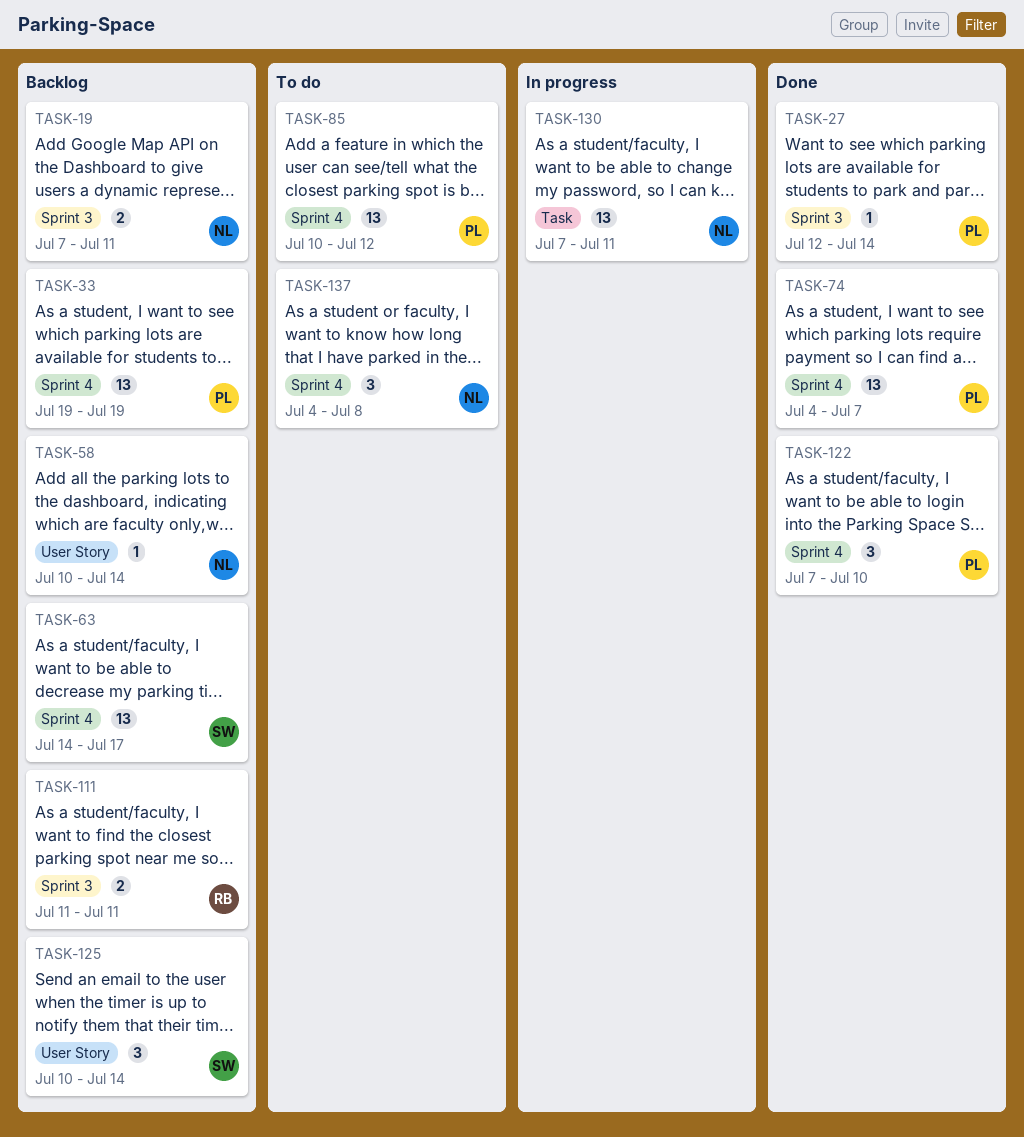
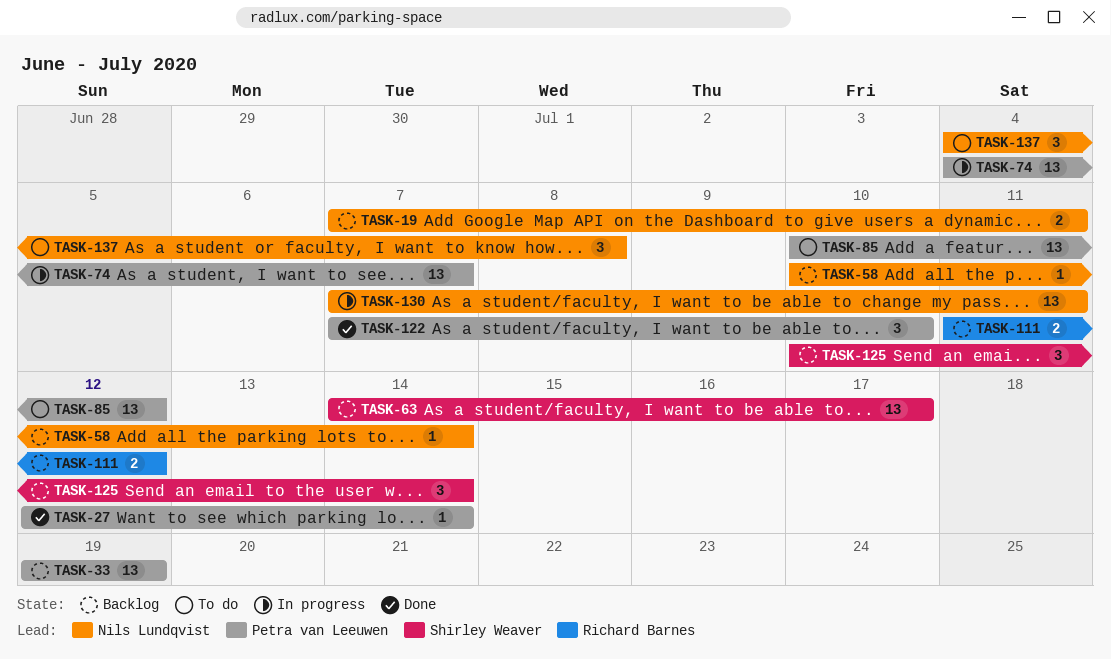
TASK-74, status: Done -> In progress
TASK-111, due: Jul 11 -> Jul 12

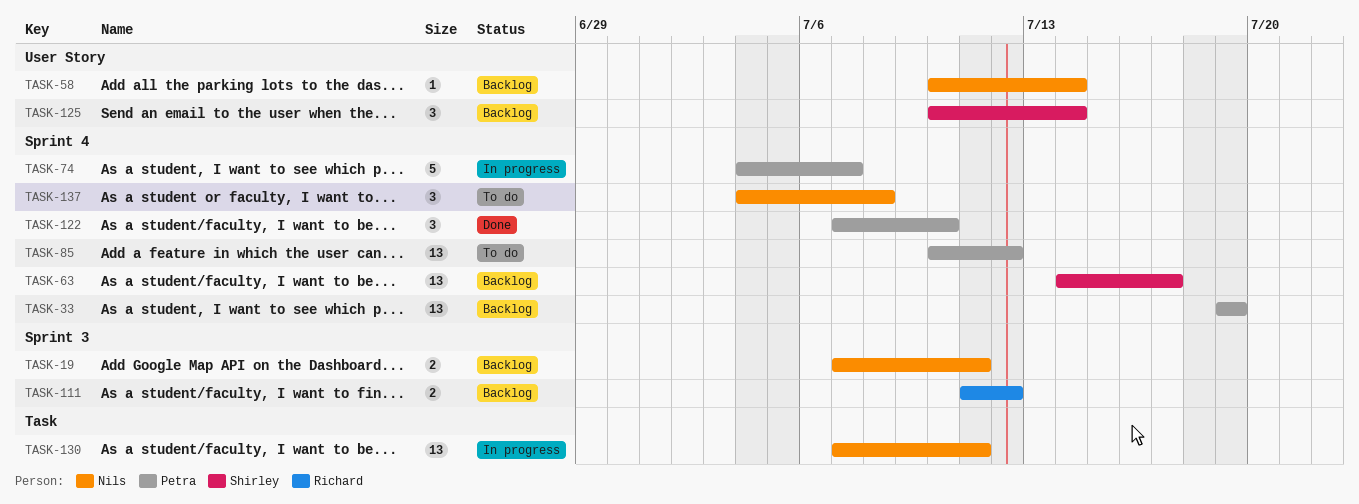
TASK-27: present -> none
TASK-74, estimate: 13 -> 5

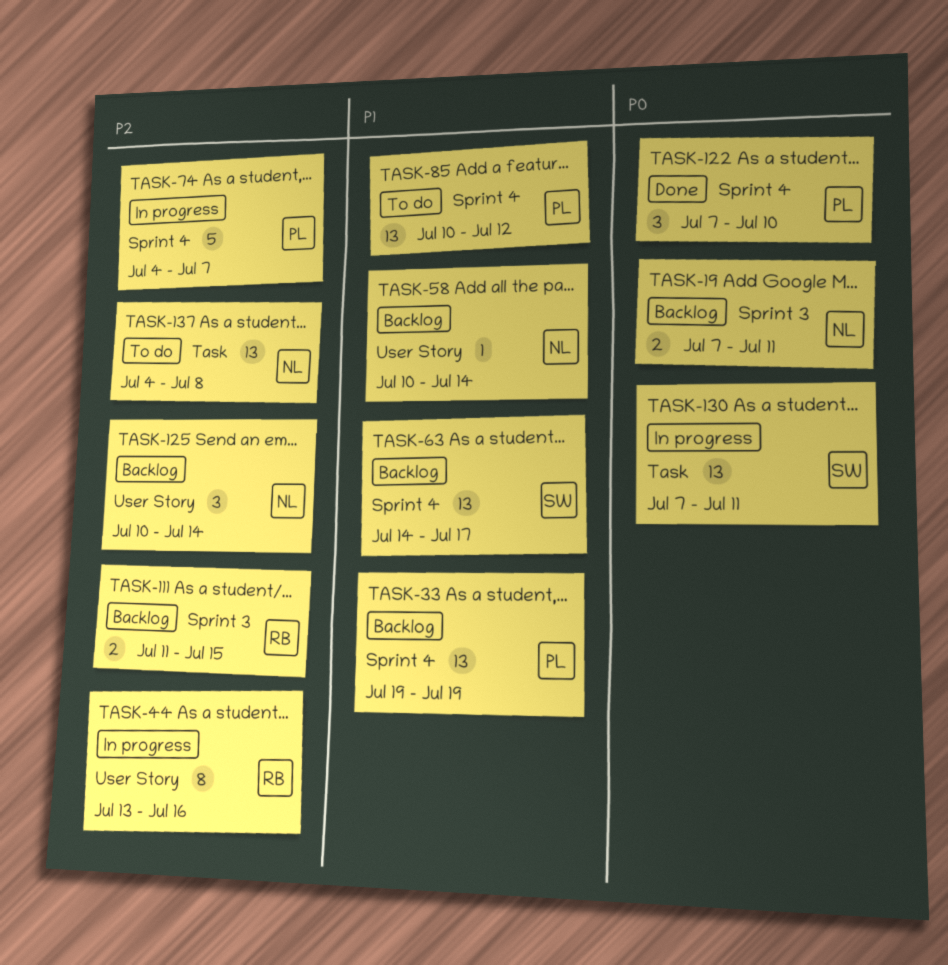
TASK-44: none -> present
TASK-111, due: Jul 12 -> Jul 15
TASK-125, owner: Shirley -> Nils
TASK-130, owner: Nils -> Shirley
TASK-137, label: Sprint 4 -> Task
TASK-137, estimate: 3 -> 13

